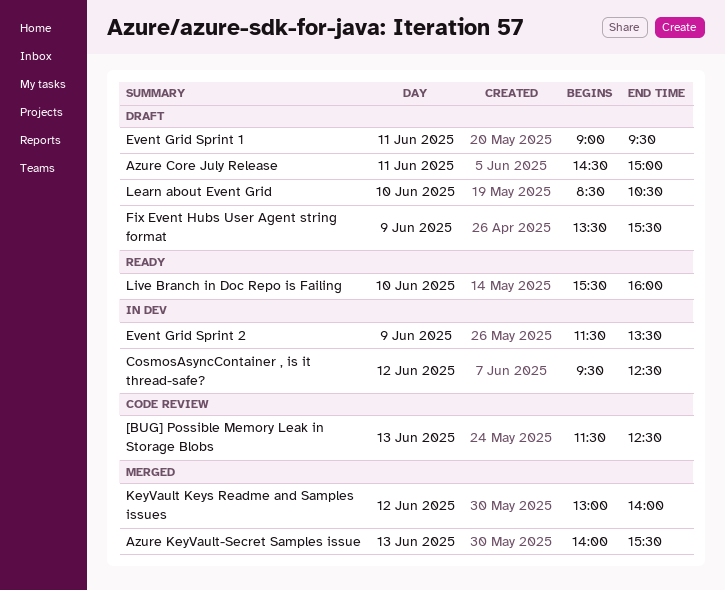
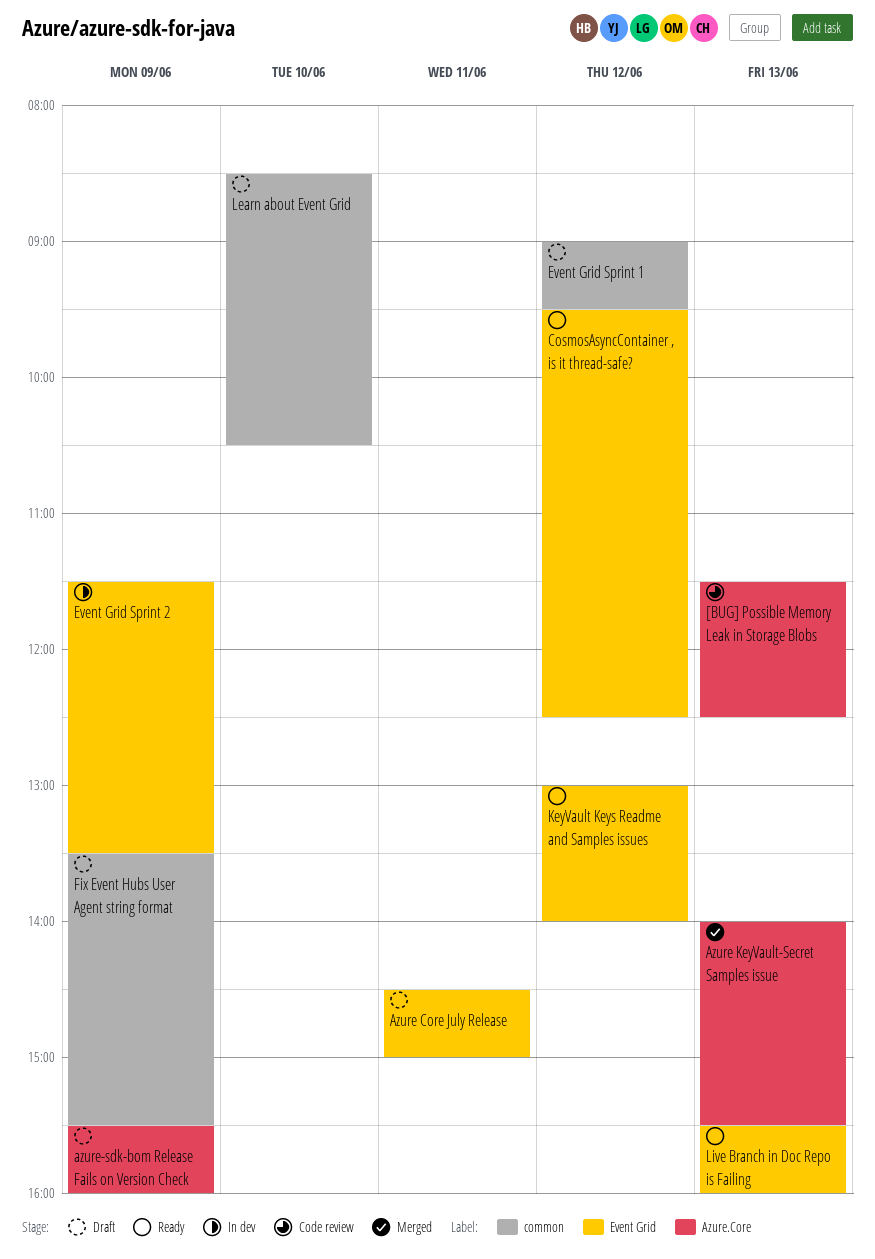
azure-sdk-bom Release Fails on Version Check: none -> present
CosmosAsyncContainer , is it thread-safe?, status: In dev -> Ready
Event Grid Sprint 1, day: Jun 11 -> Jun 12
KeyVault Keys Readme and Samples issues, status: Merged -> Ready
Live Branch in Doc Repo is Failing, day: Jun 10 -> Jun 13

